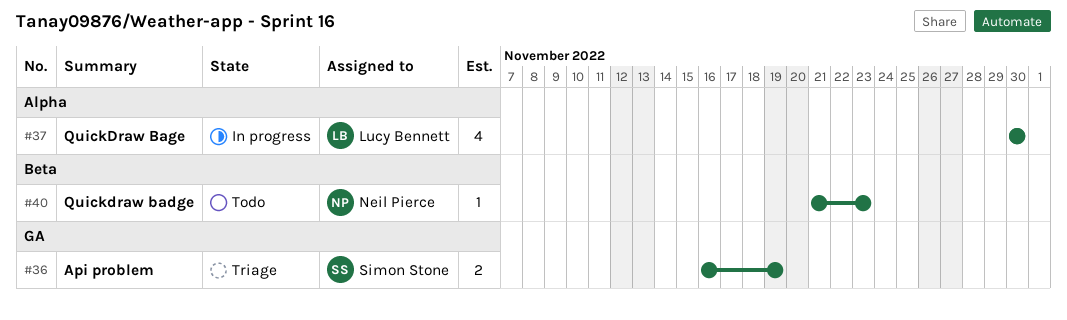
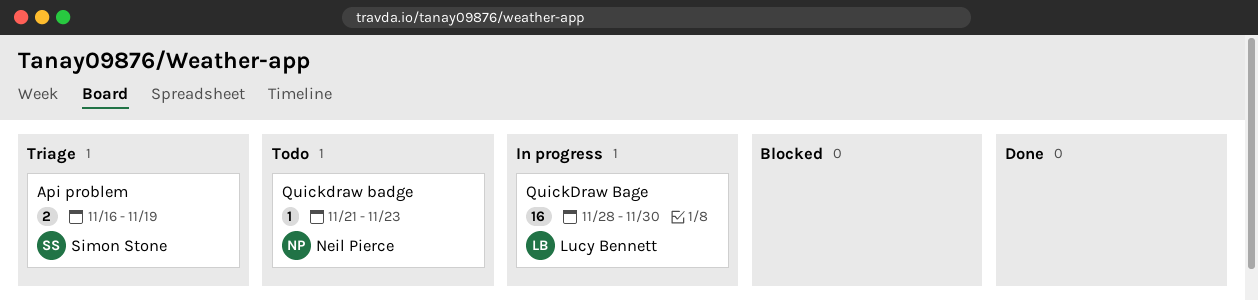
QuickDraw Bage, estimate: 4 -> 16
QuickDraw Bage, start: Nov 30 -> Nov 28

